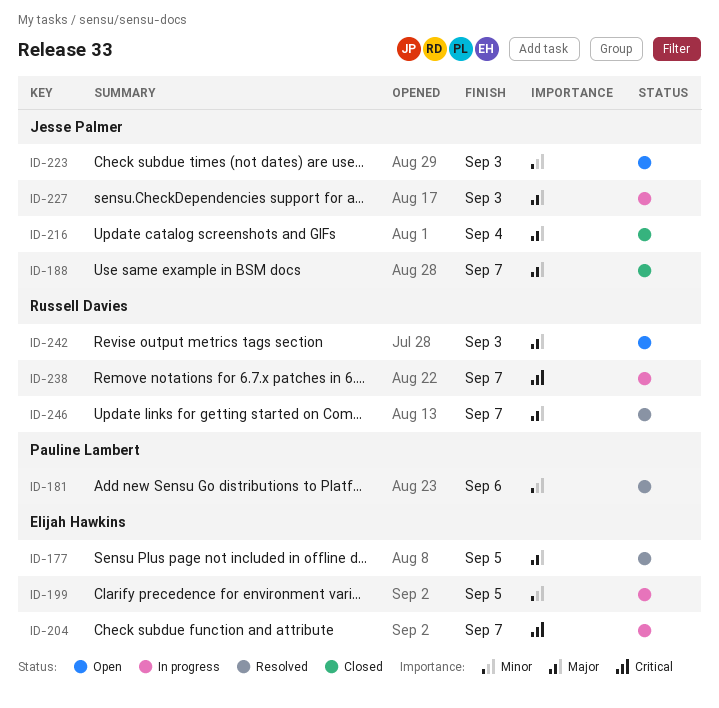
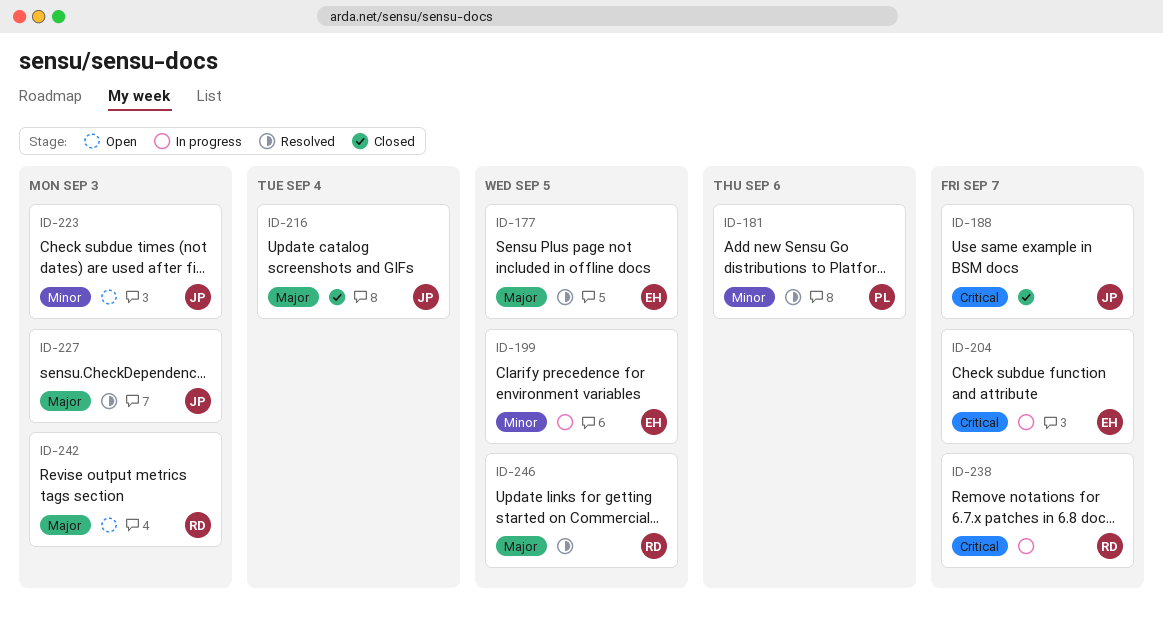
ID-188, priority: Major -> Critical
ID-227, status: In progress -> Resolved
ID-246, due: Sep 7 -> Sep 5

